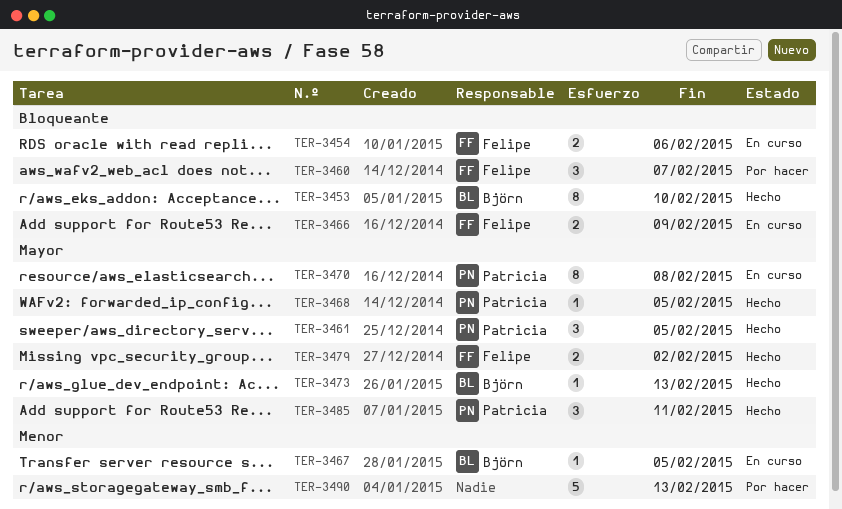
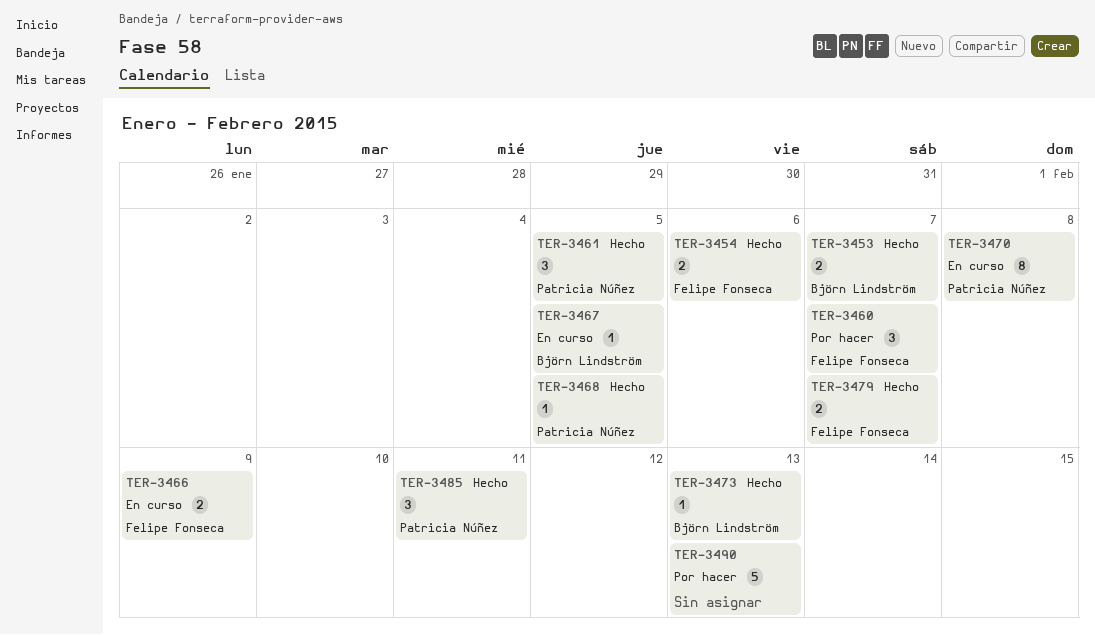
TER-3453, estimate: 8 -> 2
TER-3453, due: Feb 10 -> Feb 7
TER-3454, status: En curso -> Hecho
TER-3479, due: Feb 2 -> Feb 7

